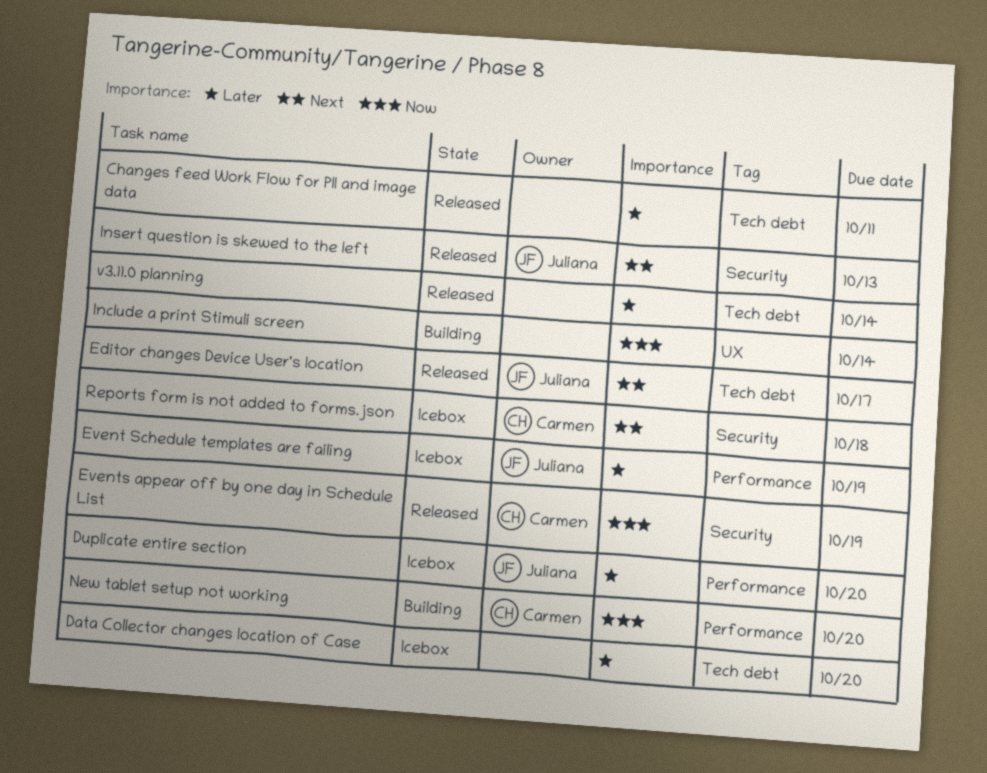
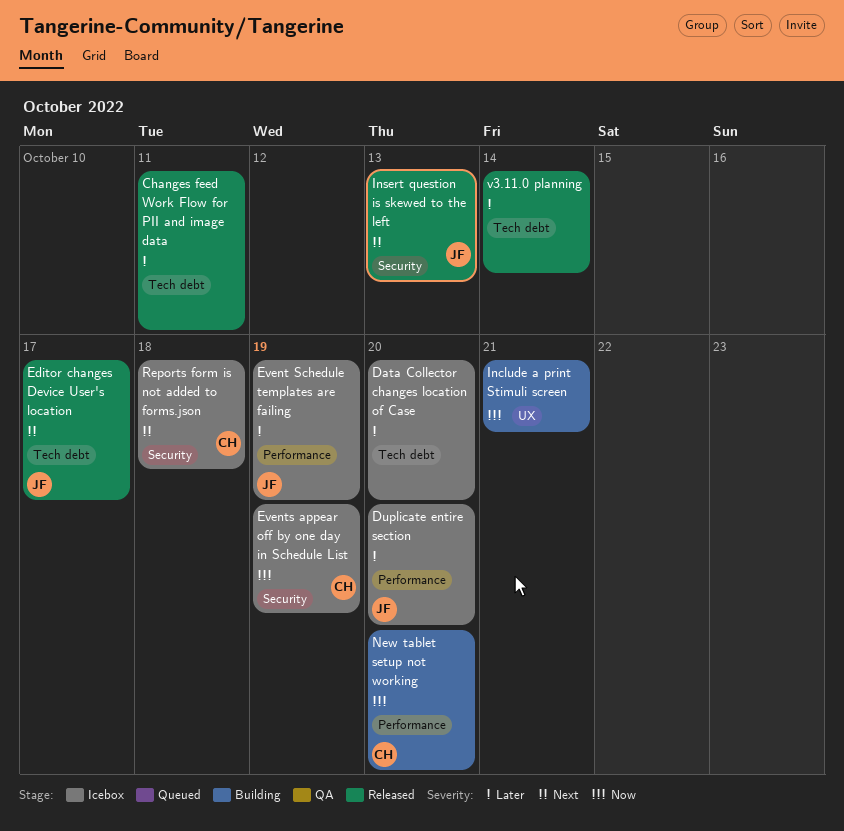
Events appear off by one day in Schedule List, status: Released -> Icebox
Include a print Stimuli screen, due: Oct 14 -> Oct 21

